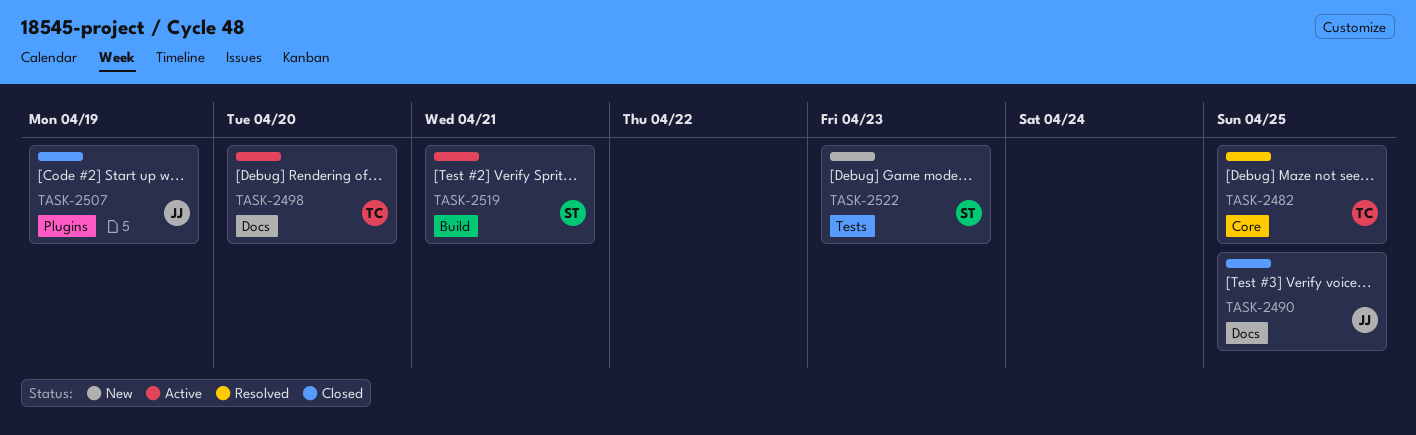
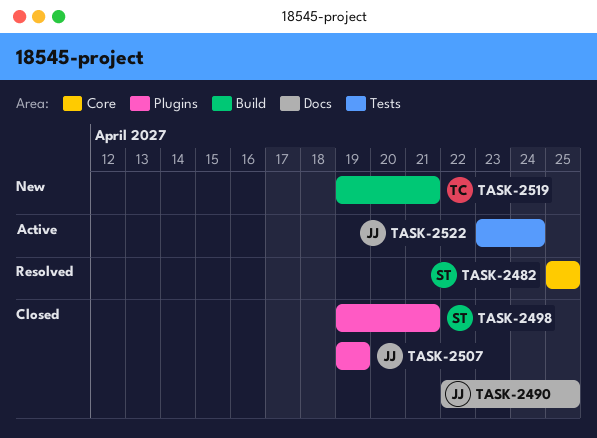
TASK-2482, owner: TC -> ST
TASK-2498, status: Active -> Closed
TASK-2498, owner: TC -> ST
TASK-2498, label: Docs -> Plugins
TASK-2498, due: Apr 20 -> Apr 21
TASK-2519, status: Active -> New
TASK-2519, owner: ST -> TC
TASK-2522, status: New -> Active
TASK-2522, owner: ST -> JJ
TASK-2522, due: Apr 23 -> Apr 24

